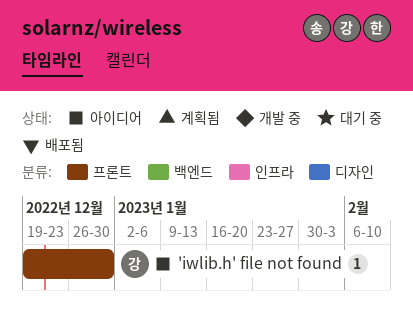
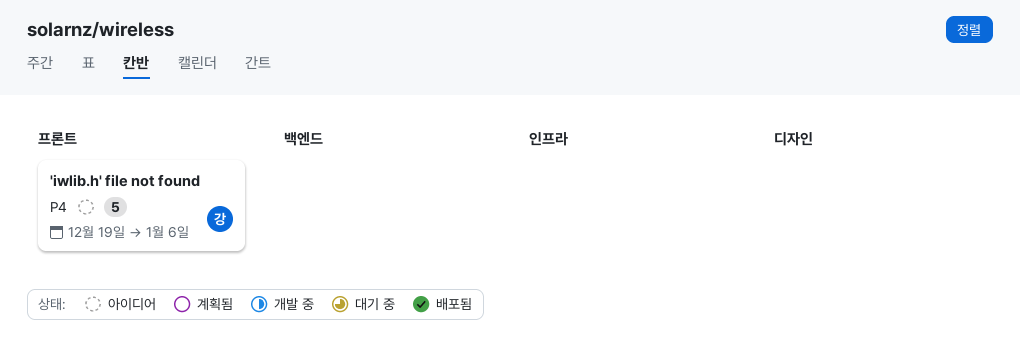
'iwlib.h' file not found, estimate: 1 -> 5
'iwlib.h' file not found, due: Dec 30 -> Jan 6

